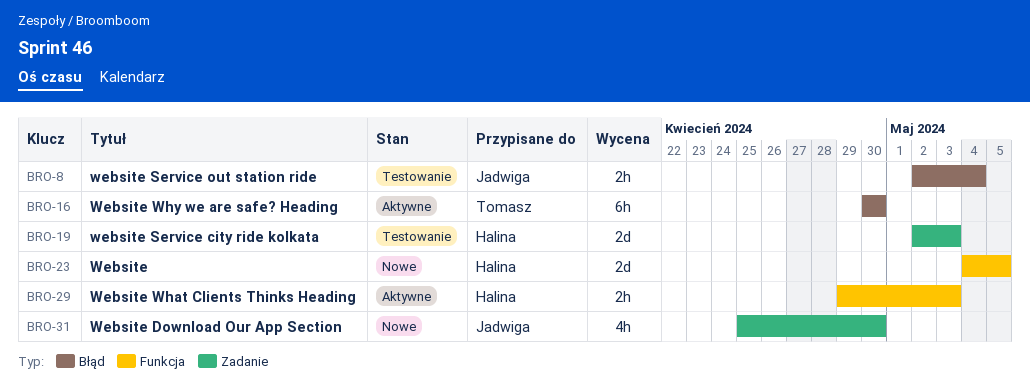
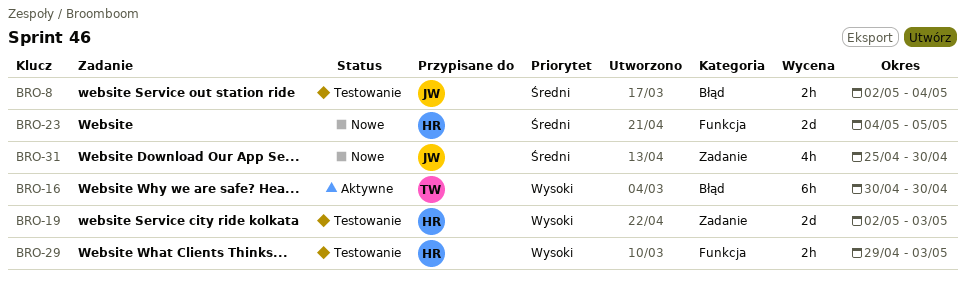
BRO-29, status: Aktywne -> Testowanie

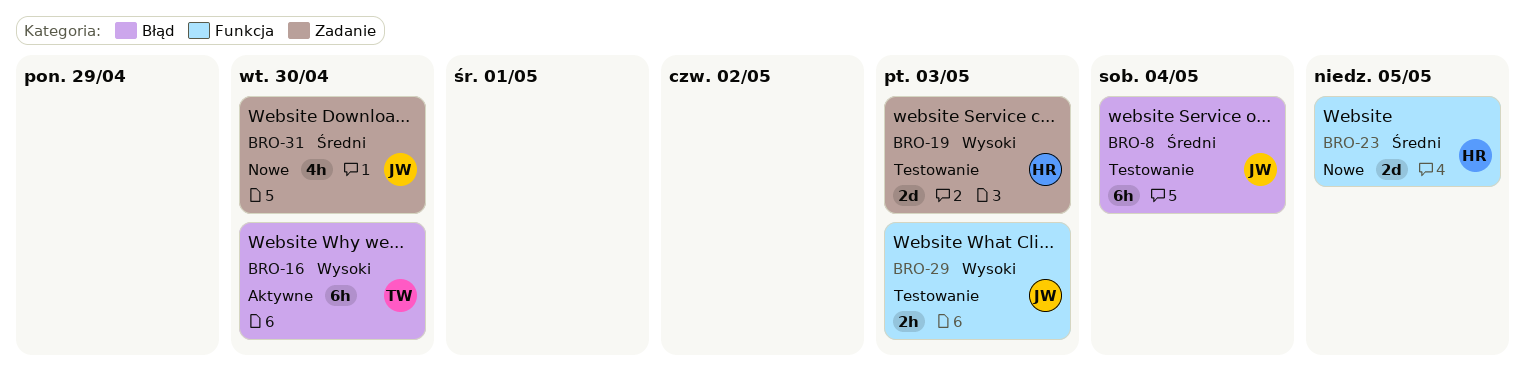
BRO-8, estimate: 2h -> 6h
BRO-29, owner: HR -> JW

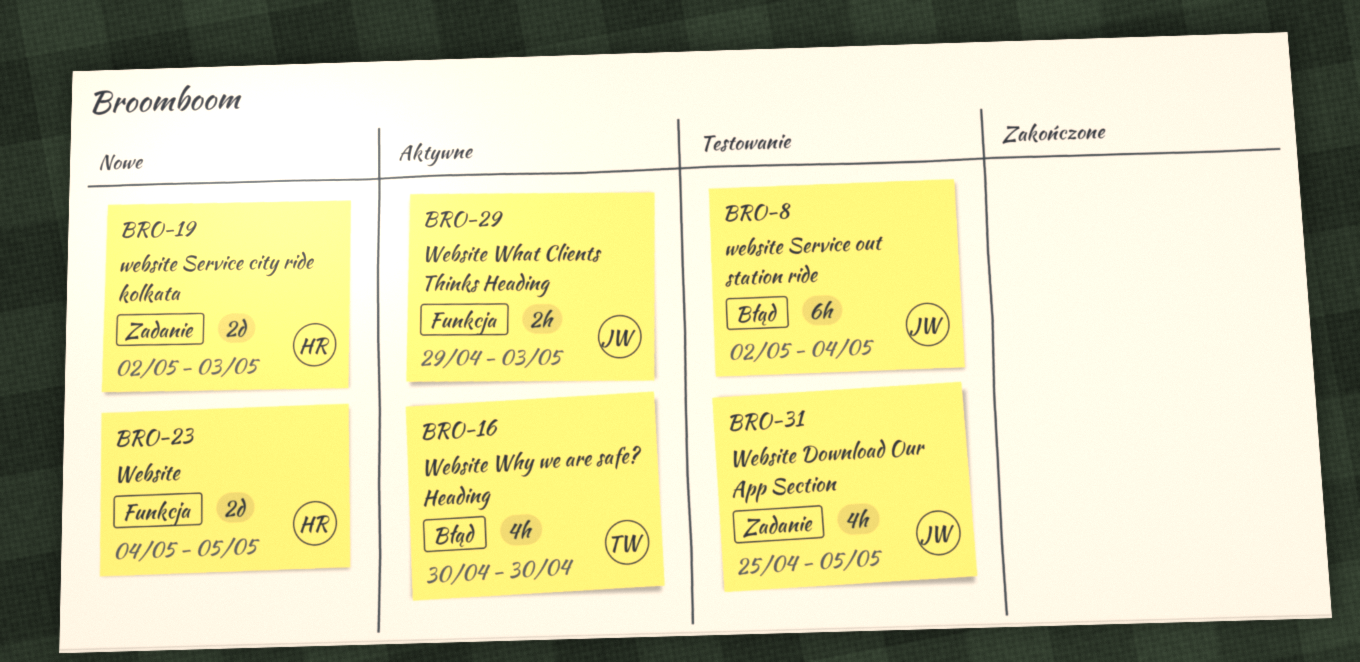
BRO-16, estimate: 6h -> 4h
BRO-19, status: Testowanie -> Nowe
BRO-29, status: Testowanie -> Aktywne
BRO-31, status: Nowe -> Testowanie
BRO-31, due: Apr 30 -> May 5

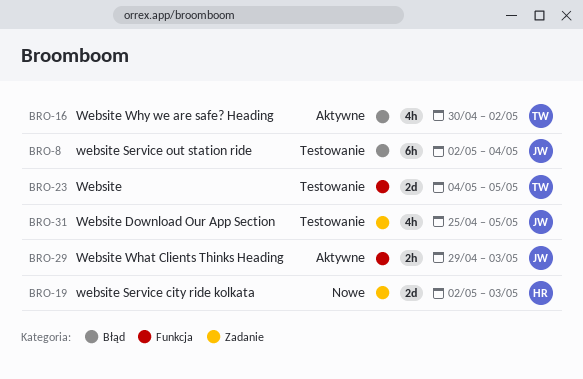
BRO-16, due: Apr 30 -> May 2
BRO-23, status: Nowe -> Testowanie
BRO-23, owner: HR -> TW

